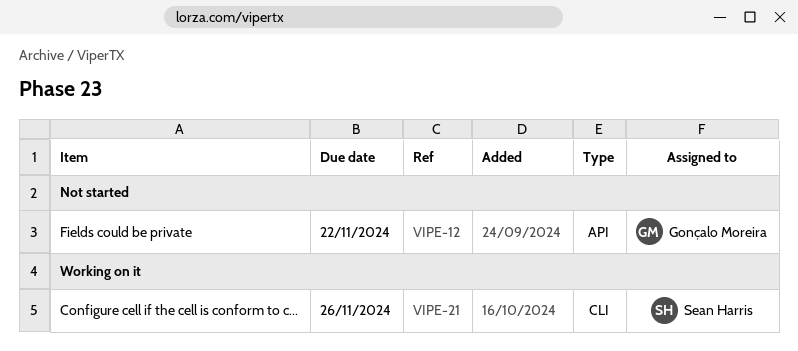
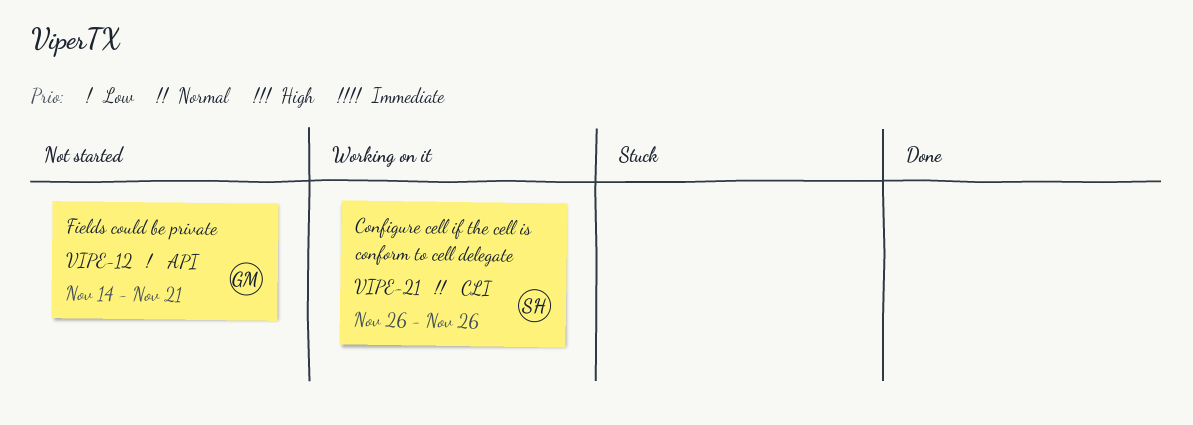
VIPE-12, due: Nov 22 -> Nov 21

